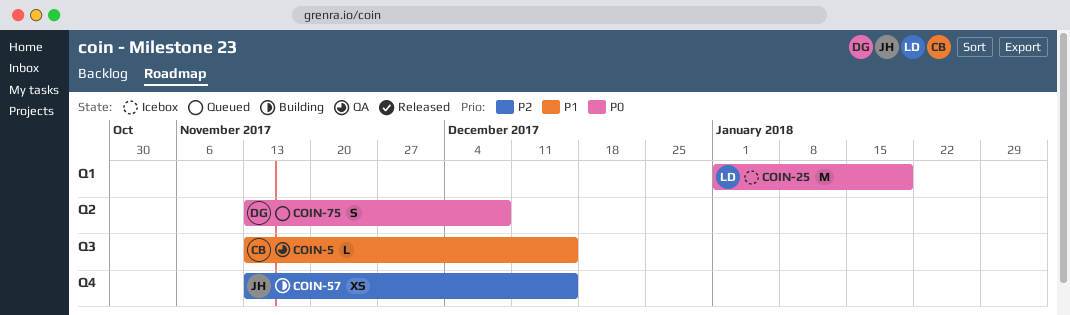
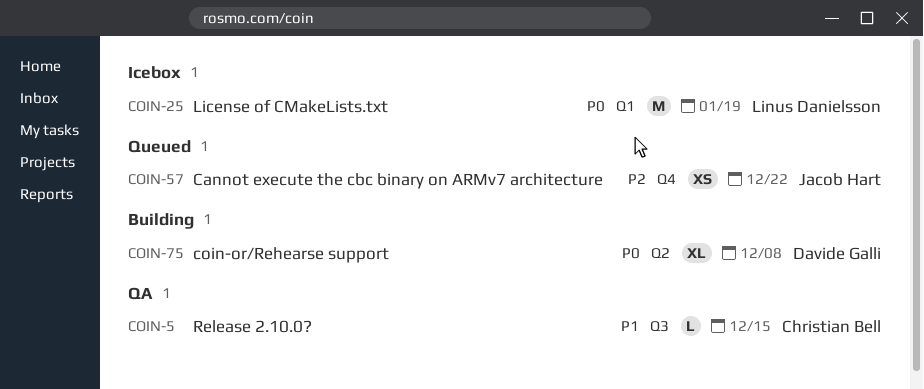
COIN-57, status: Building -> Queued
COIN-57, due: Dec 15 -> Dec 22
COIN-75, status: Queued -> Building
COIN-75, estimate: S -> XL

